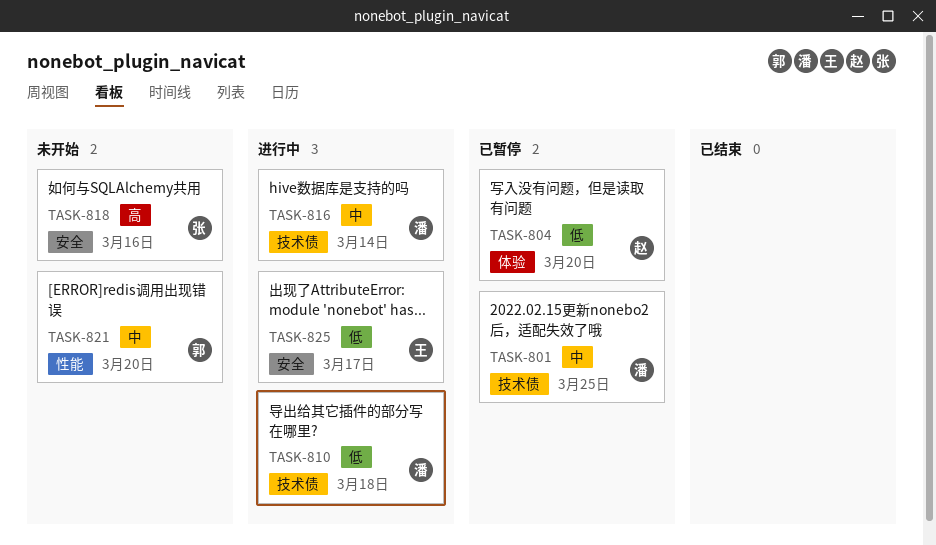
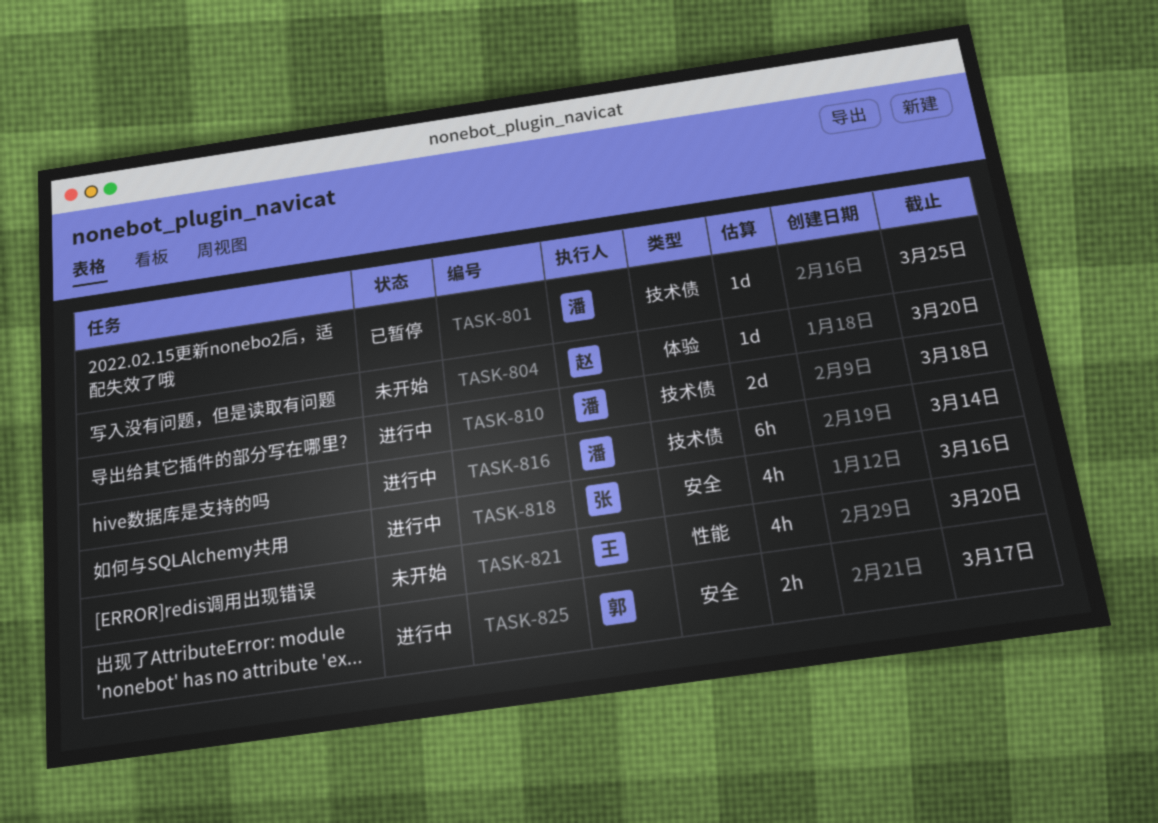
TASK-804, status: 已暂停 -> 未开始
TASK-818, status: 未开始 -> 进行中
TASK-821, owner: 郭 -> 王
TASK-825, owner: 王 -> 郭

